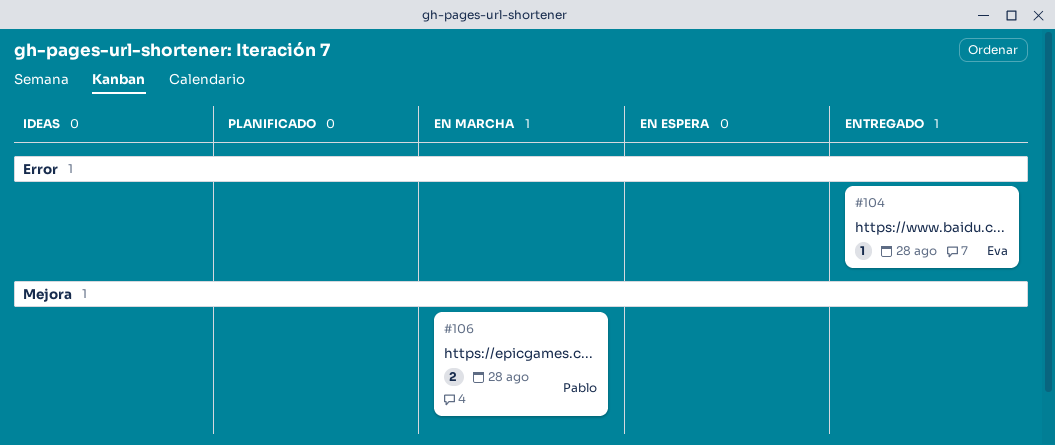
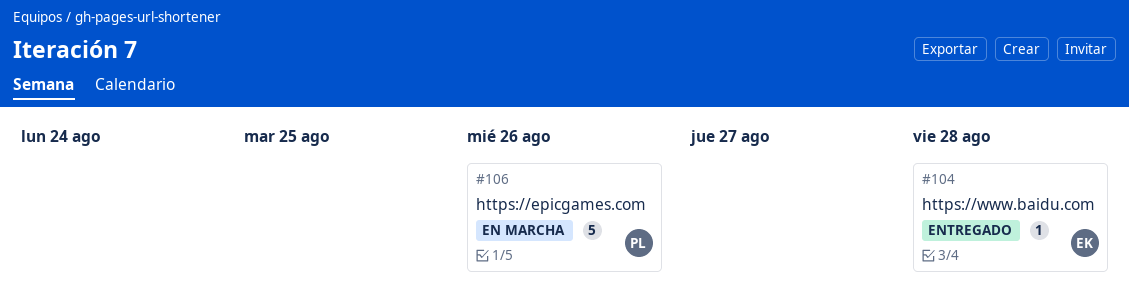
#106, estimate: 2 -> 5
#106, due: Aug 28 -> Aug 26

